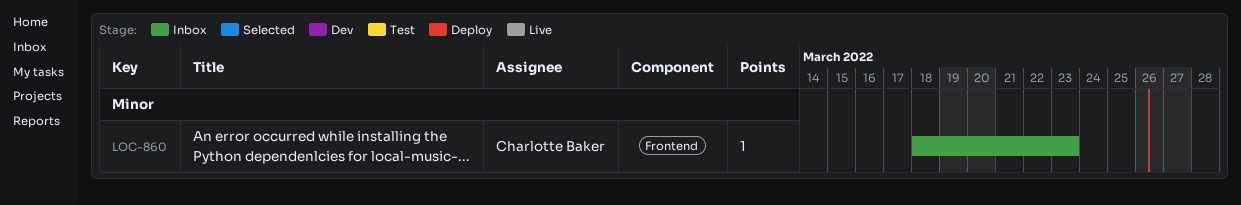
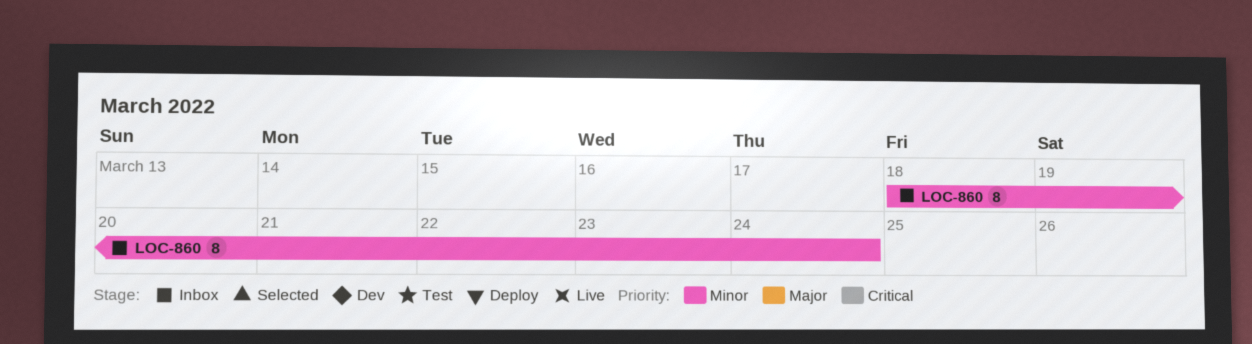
LOC-860, estimate: 1 -> 8
LOC-860, due: Mar 23 -> Mar 24

